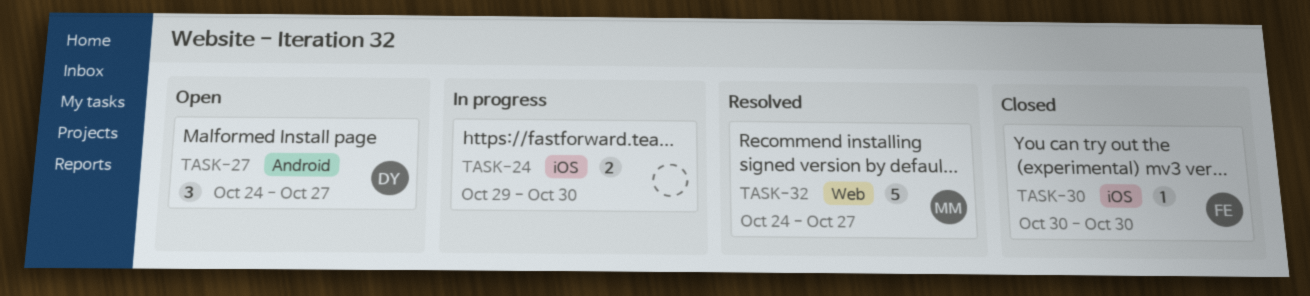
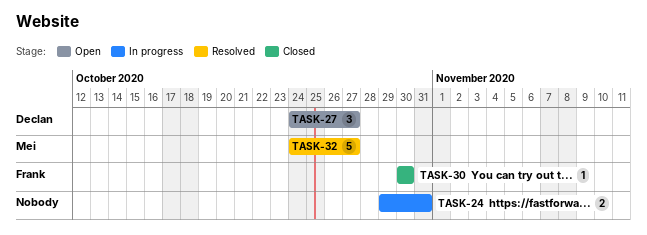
TASK-24, due: Oct 30 -> Oct 31

